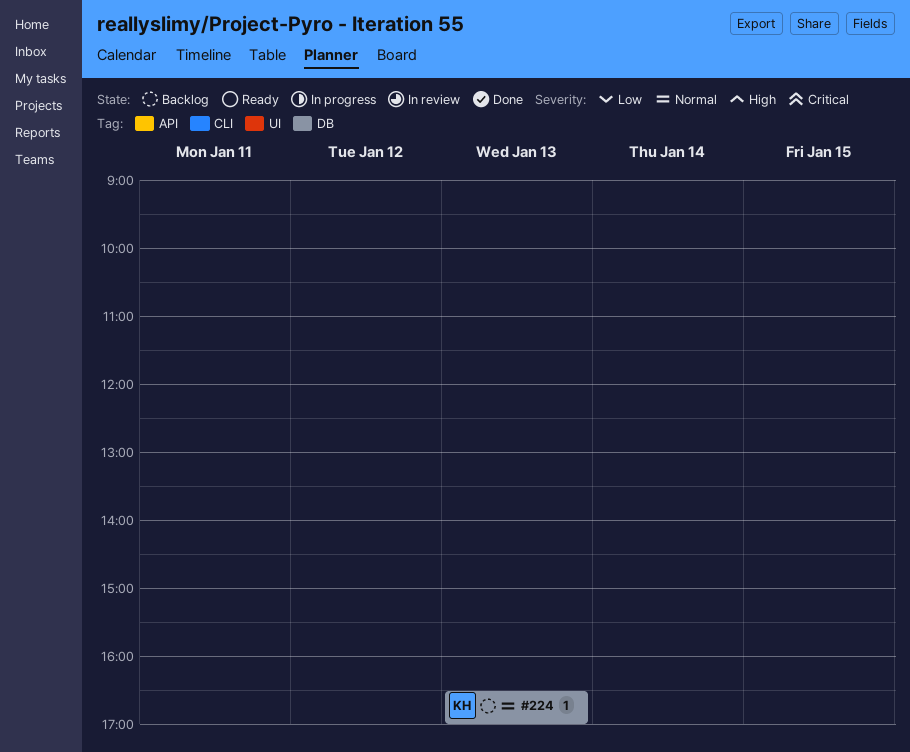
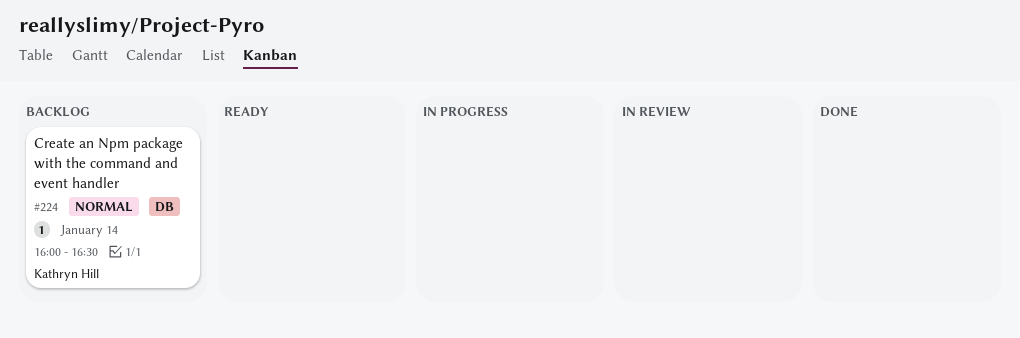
#224, day: Jan 13 -> Jan 14
#224, begins: 16:30 -> 16:00
#224, ends: 17:00 -> 16:30

